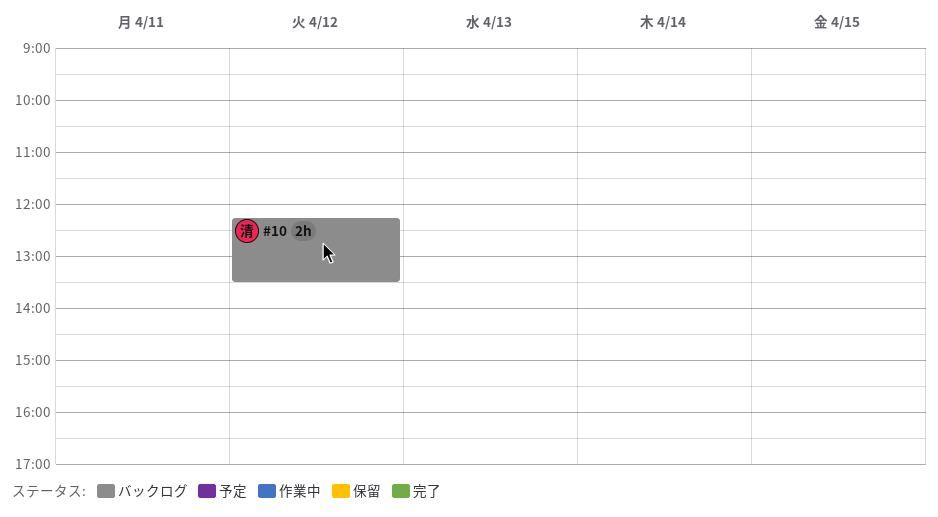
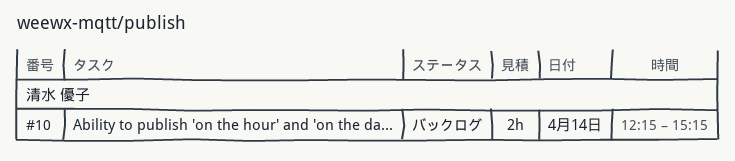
#10, day: Apr 12 -> Apr 14
#10, ends: 13:30 -> 15:15

